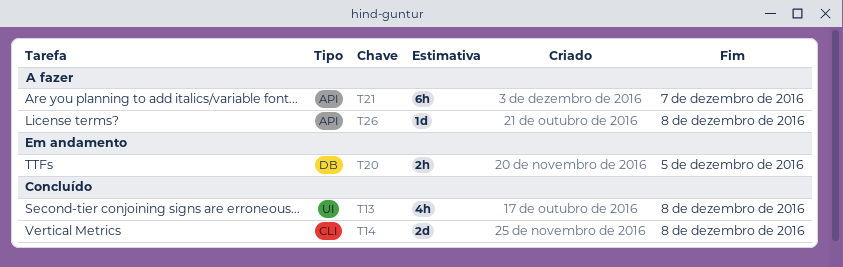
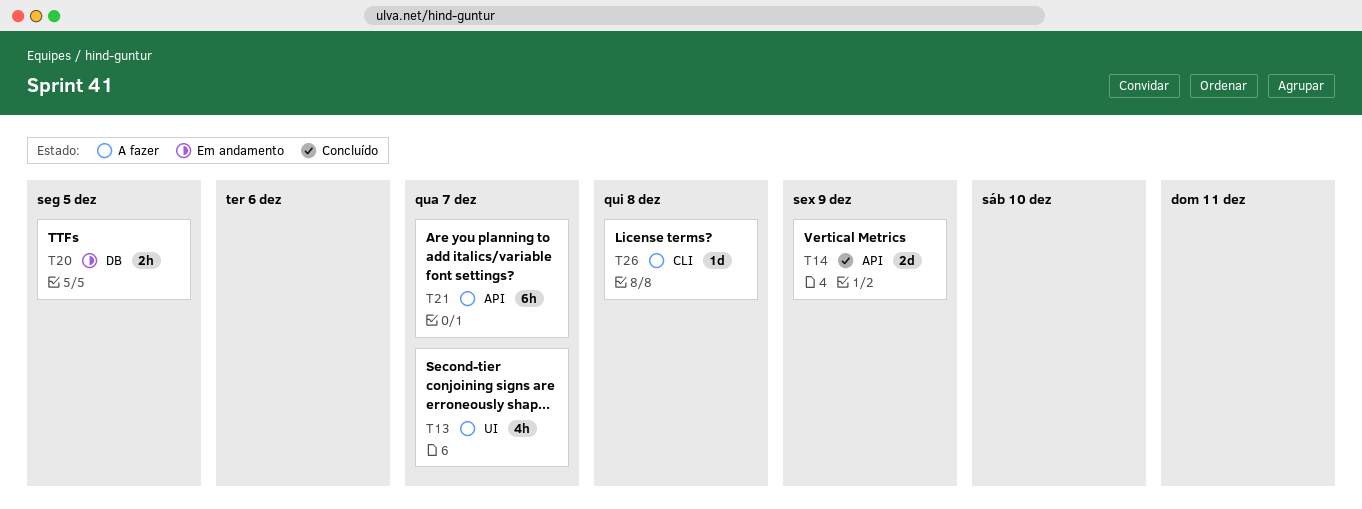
T13, status: Concluído -> A fazer
T13, due: Dec 8 -> Dec 7
T14, label: CLI -> API
T14, due: Dec 8 -> Dec 9
T26, label: API -> CLI

